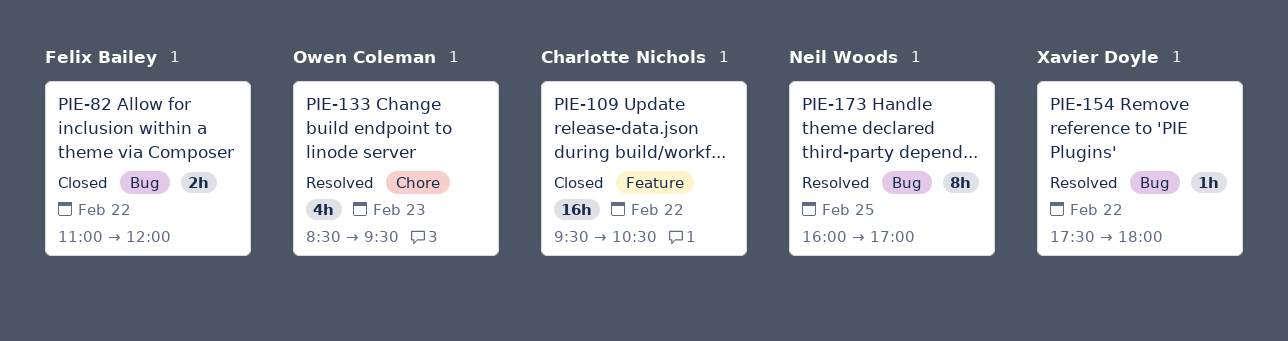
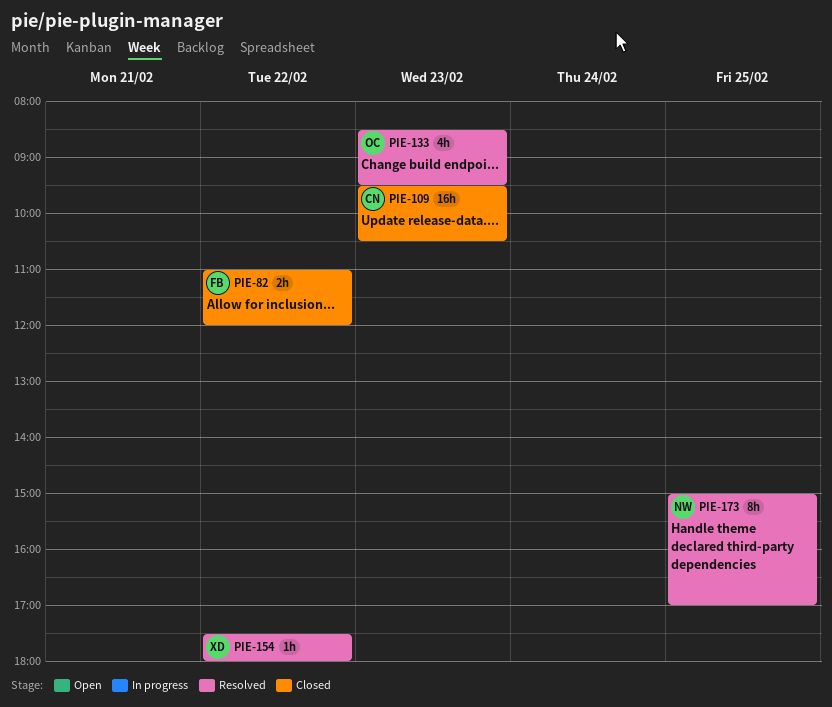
PIE-109, day: Feb 22 -> Feb 23
PIE-173, begins: 16:00 -> 15:00

